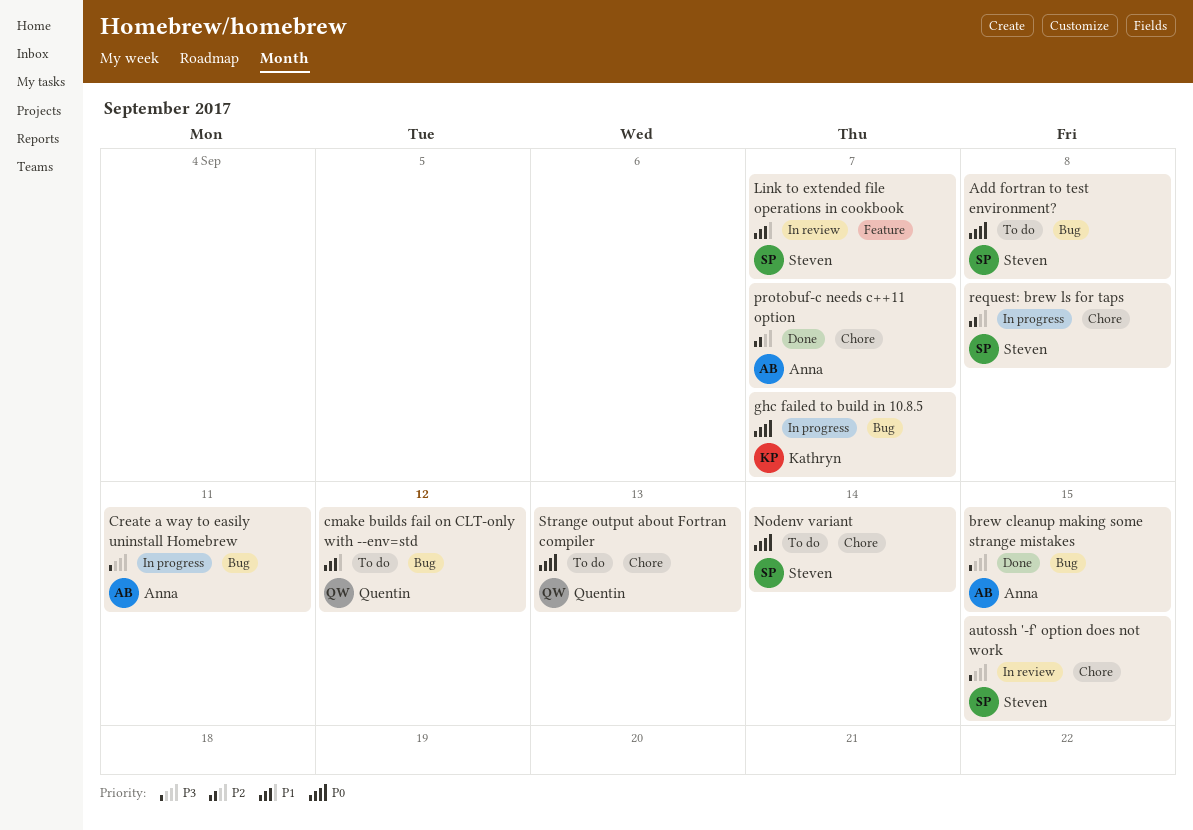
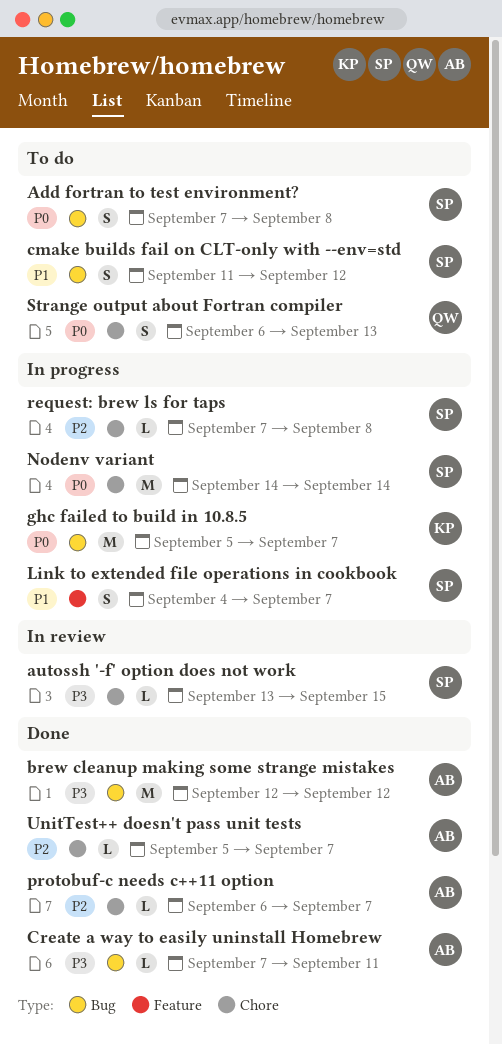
brew cleanup making some strange mistakes, due: Sep 15 -> Sep 12
cmake builds fail on CLT-only with --env=std, owner: Quentin -> Steven
Create a way to easily uninstall Homebrew, status: In progress -> Done
Link to extended file operations in cookbook, status: In review -> In progress
Nodenv variant, status: To do -> In progress
UnitTest++ doesn't pass unit tests: none -> present

